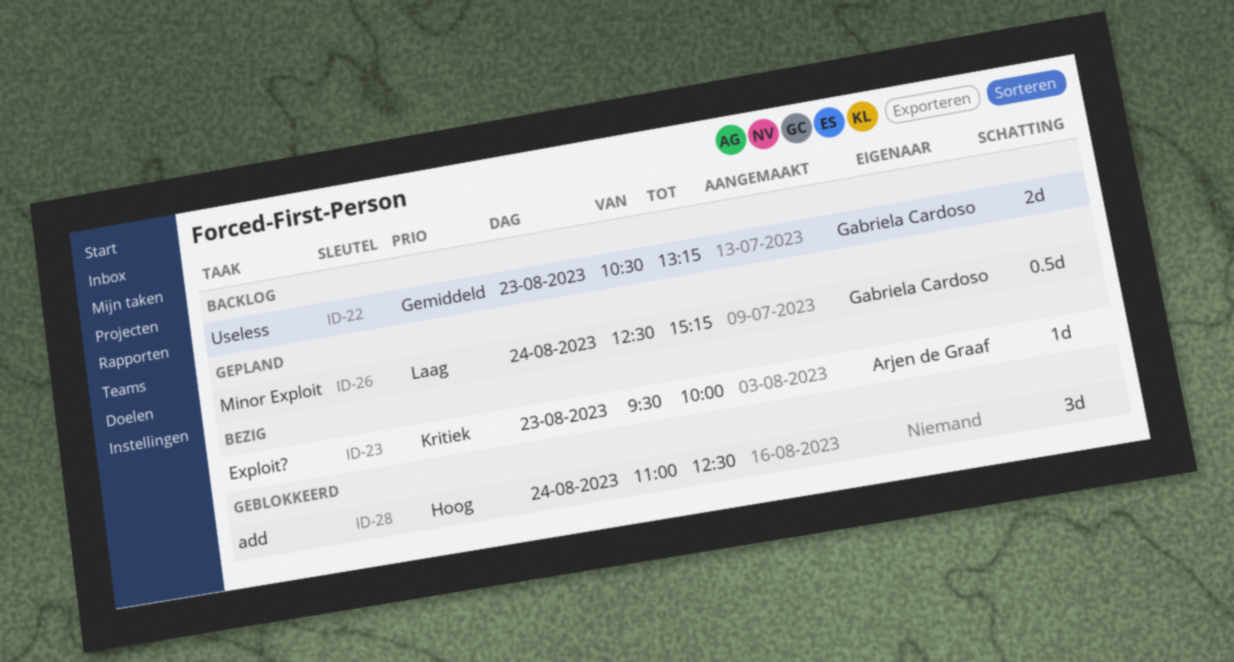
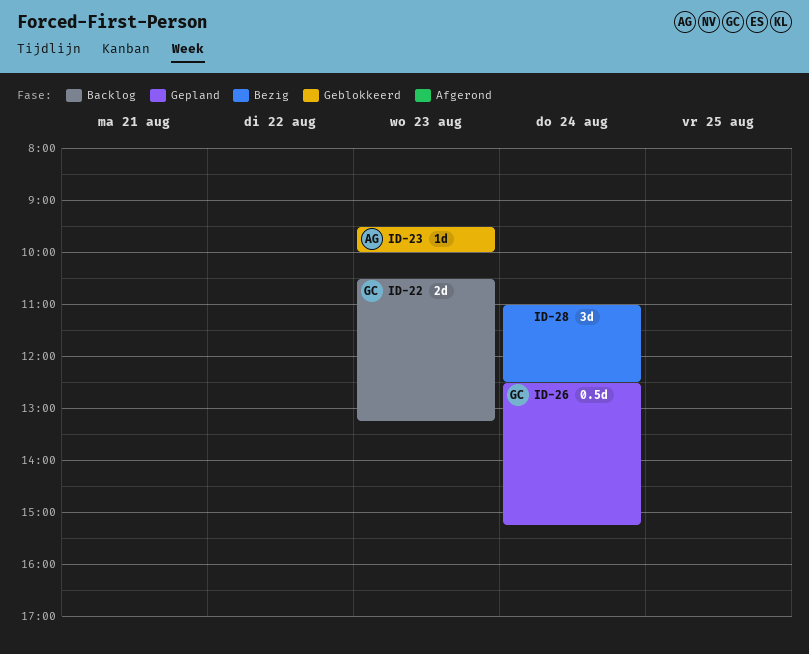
ID-23, status: Bezig -> Geblokkeerd
ID-28, status: Geblokkeerd -> Bezig

